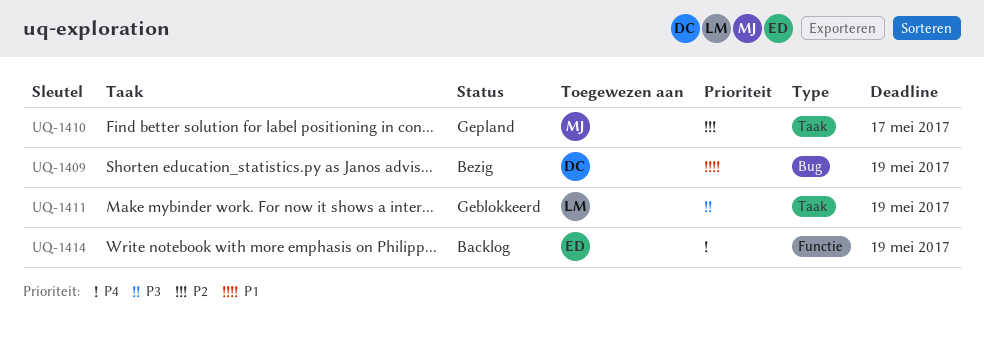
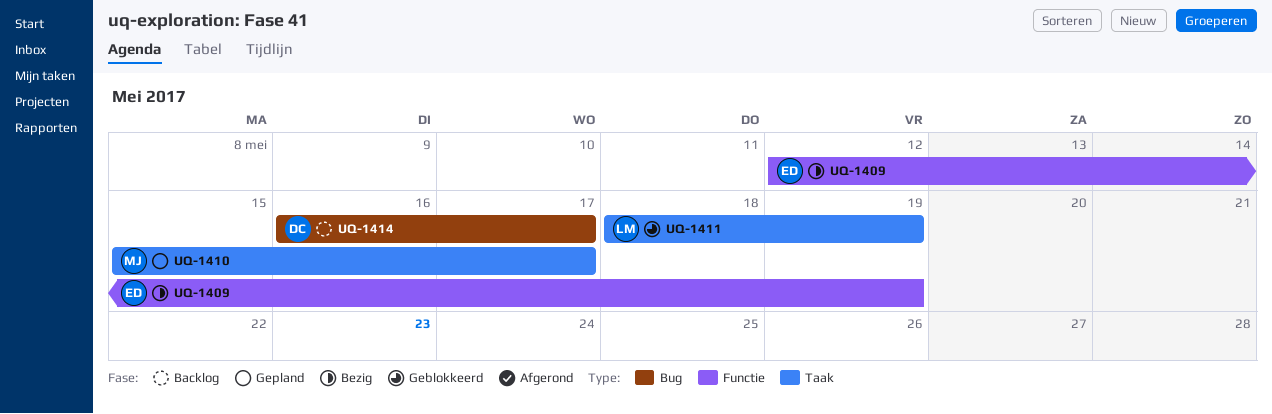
UQ-1409, owner: DC -> ED
UQ-1409, label: Bug -> Functie
UQ-1414, owner: ED -> DC
UQ-1414, label: Functie -> Bug
UQ-1414, due: May 19 -> May 17

